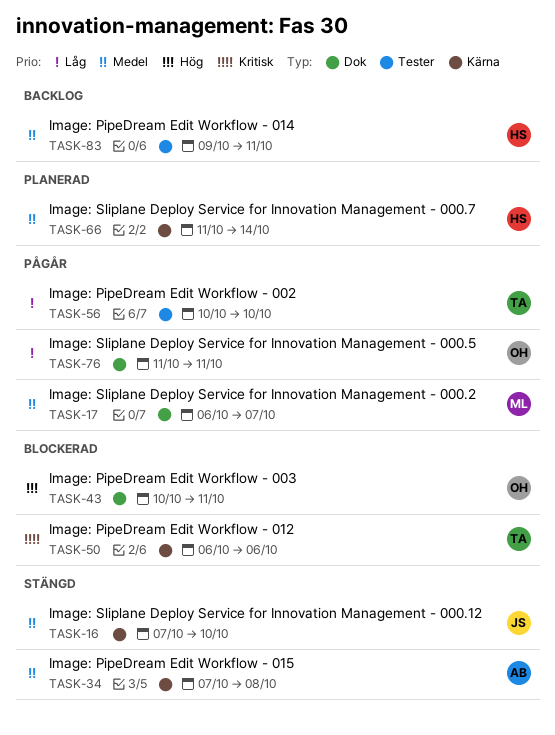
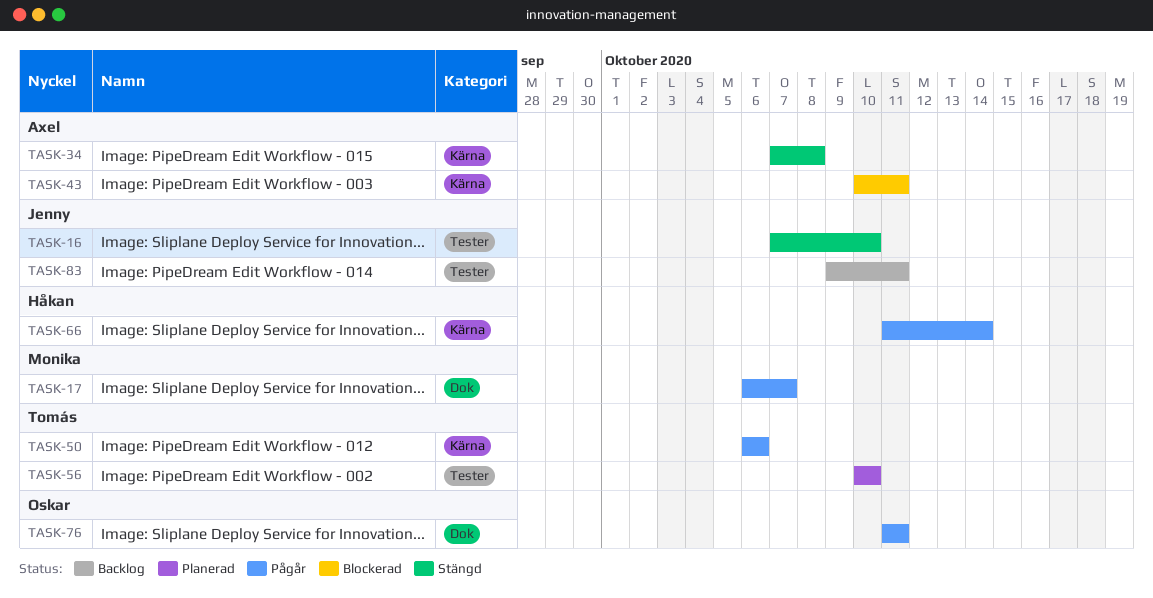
TASK-16, label: Kärna -> Tester
TASK-43, owner: Oskar -> Axel
TASK-43, label: Dok -> Kärna
TASK-50, status: Blockerad -> Pågår
TASK-56, status: Pågår -> Planerad
TASK-66, status: Planerad -> Pågår
TASK-83, owner: Håkan -> Jenny

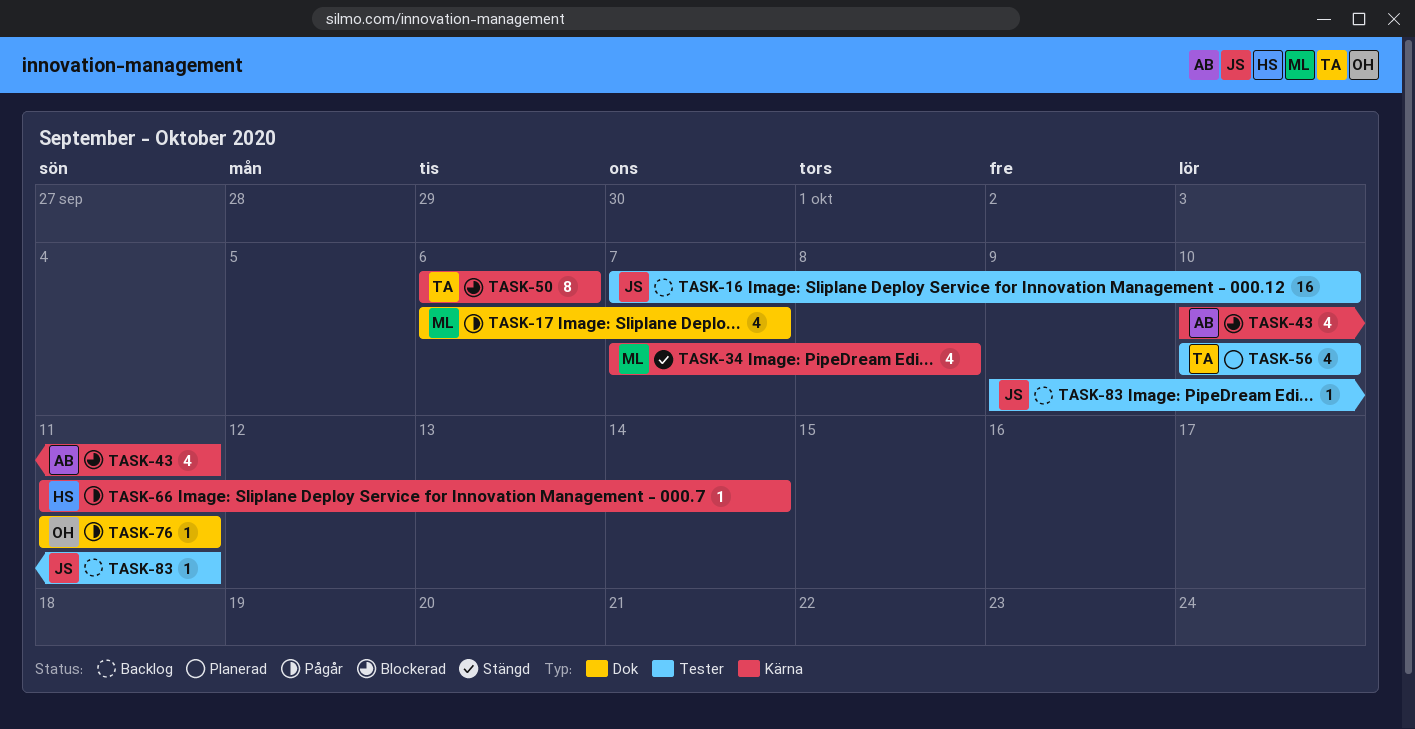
TASK-16, status: Stängd -> Backlog
TASK-34, owner: Axel -> Monika
TASK-50, status: Pågår -> Blockerad

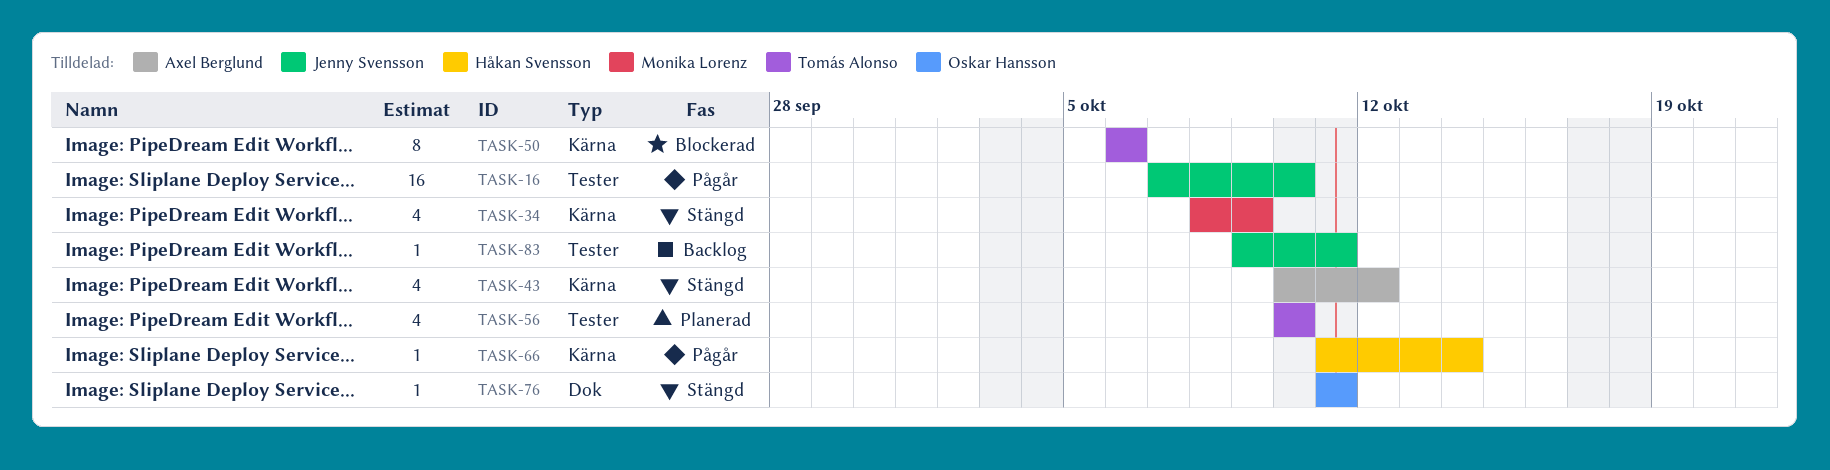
TASK-16, status: Backlog -> Pågår
TASK-17: present -> none
TASK-34, start: Oct 7 -> Oct 8
TASK-34, due: Oct 8 -> Oct 9
TASK-43, status: Blockerad -> Stängd
TASK-43, due: Oct 11 -> Oct 12
TASK-76, status: Pågår -> Stängd

